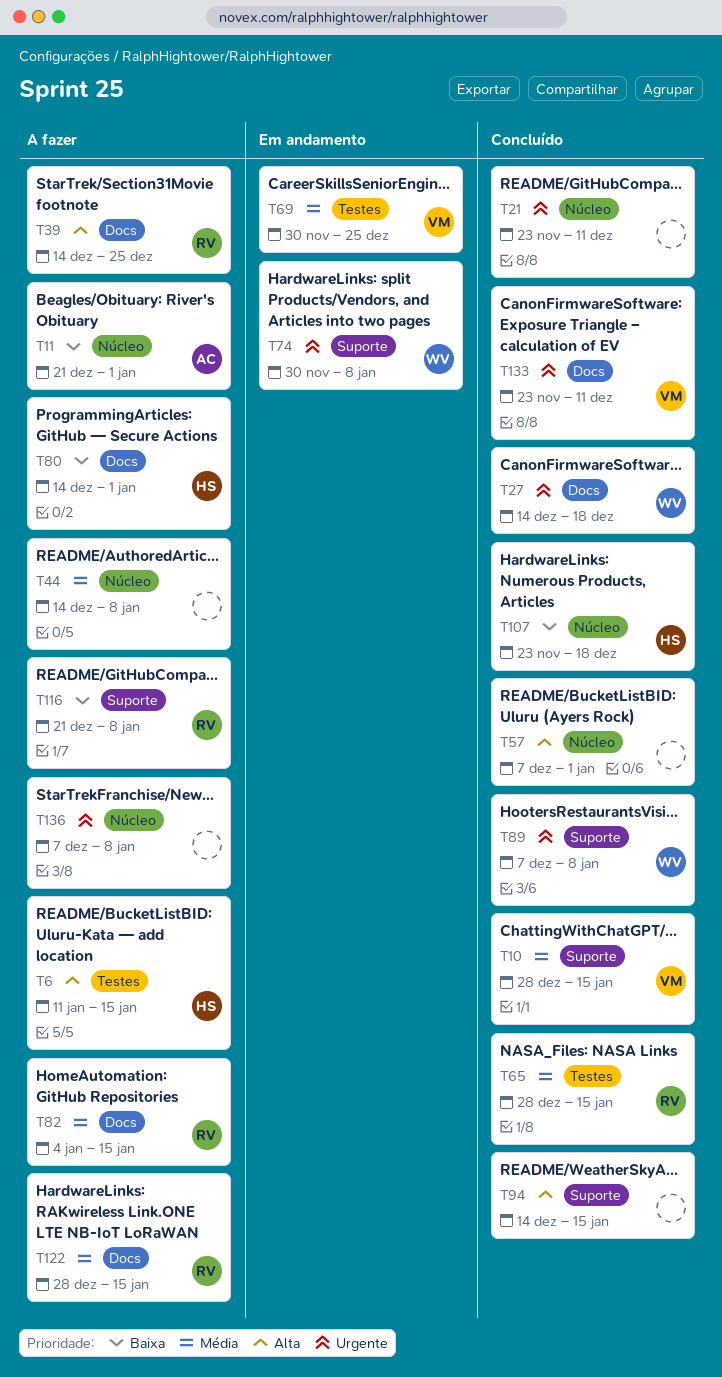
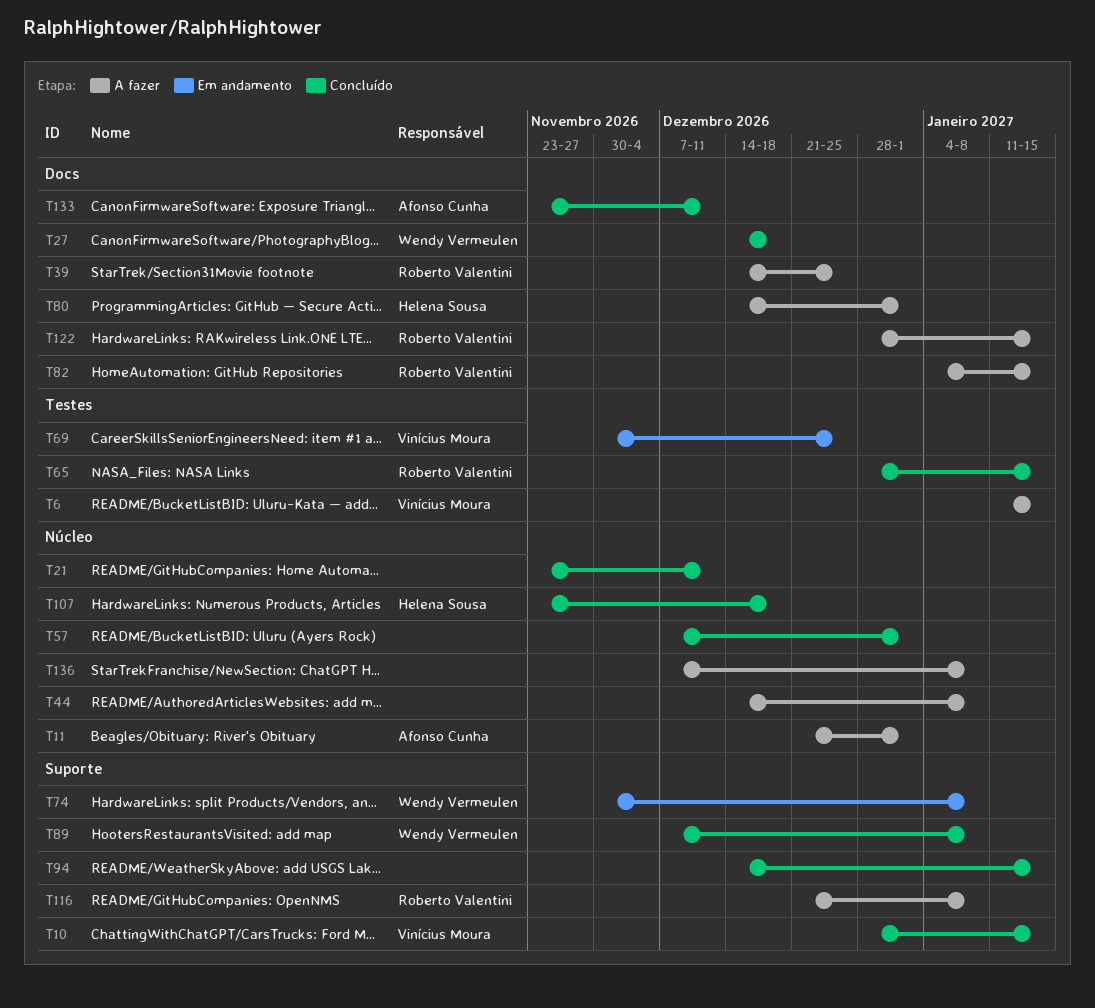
T6, owner: Helena Sousa -> Vinícius Moura
T133, owner: Vinícius Moura -> Afonso Cunha

